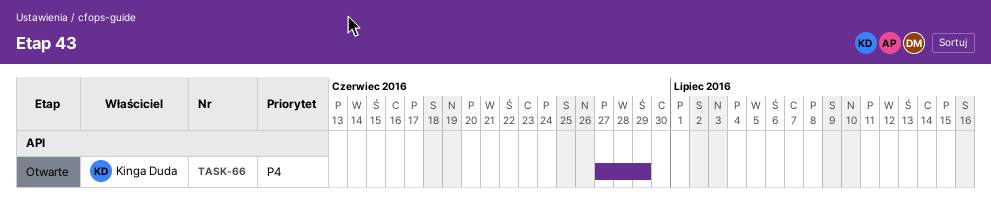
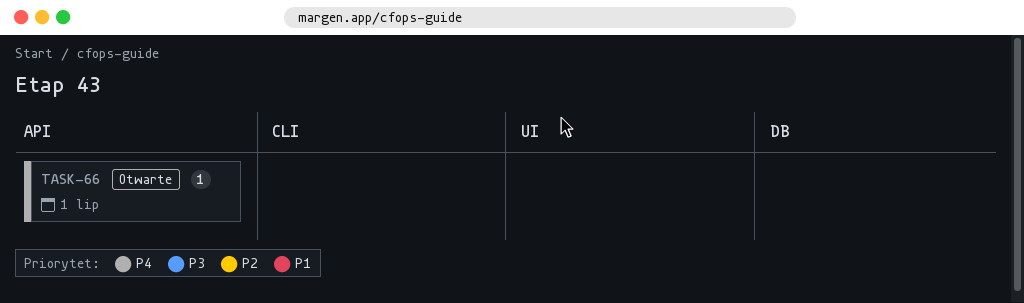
TASK-66, due: Jun 29 -> Jul 1

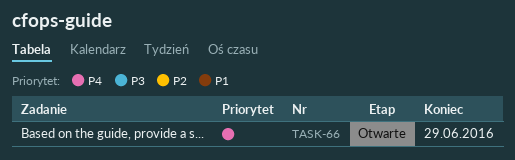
TASK-66, due: Jul 1 -> Jun 29

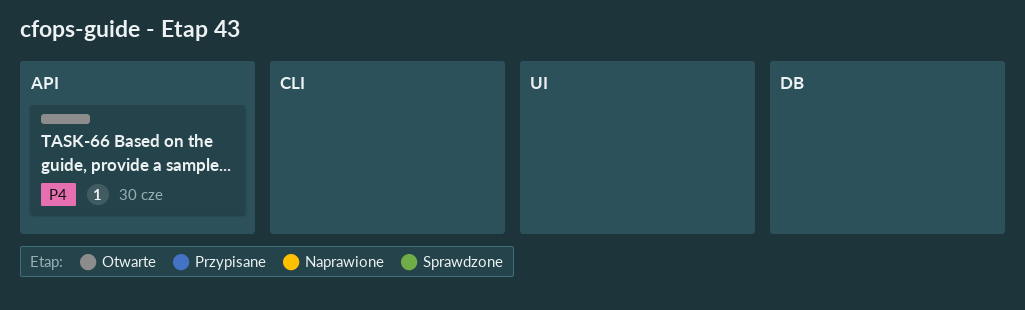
TASK-66, due: Jun 29 -> Jun 30

